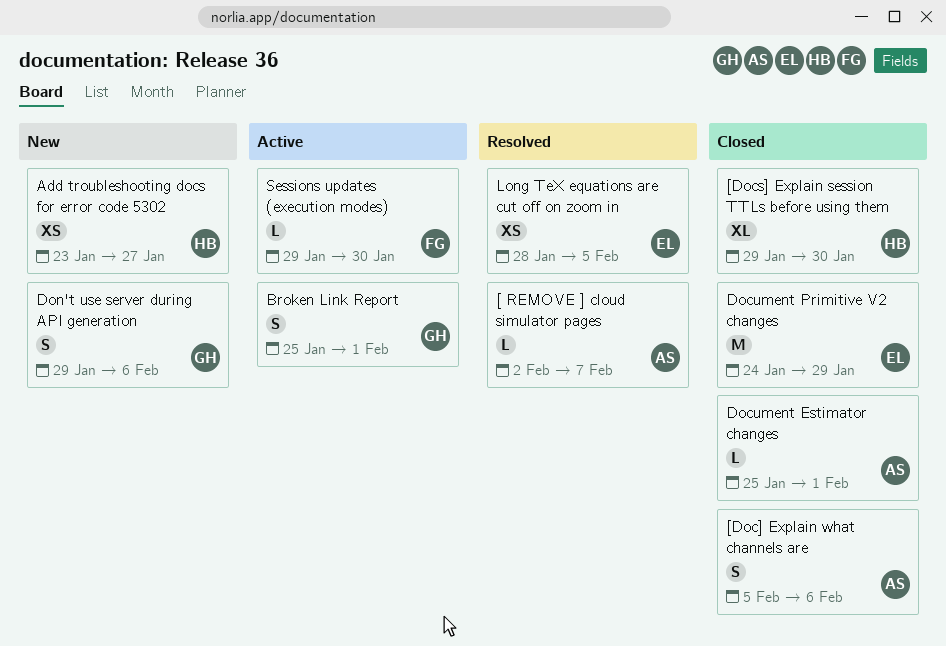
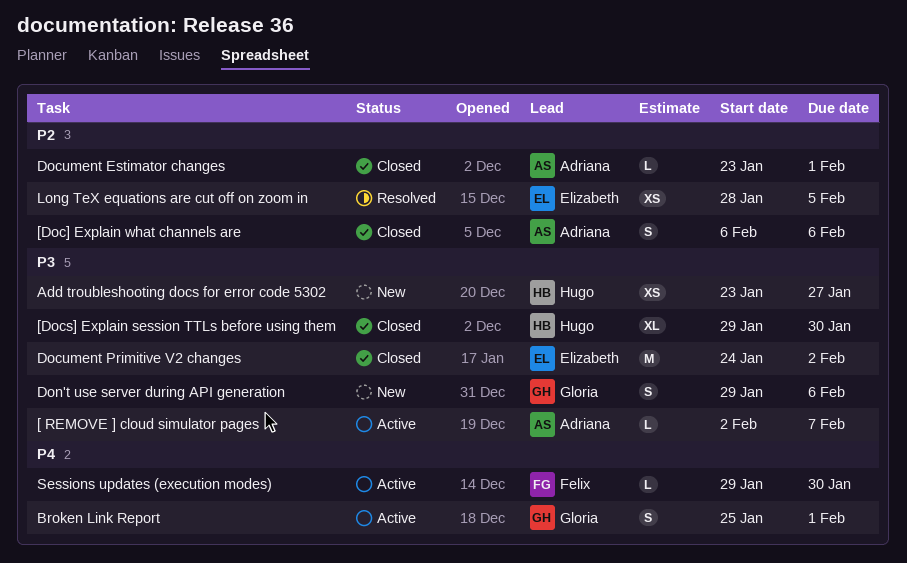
[ REMOVE ] cloud simulator pages, status: Resolved -> Active
[Doc] Explain what channels are, start: Feb 5 -> Feb 6
Document Estimator changes, start: Jan 25 -> Jan 23
Document Primitive V2 changes, due: Jan 29 -> Feb 2

